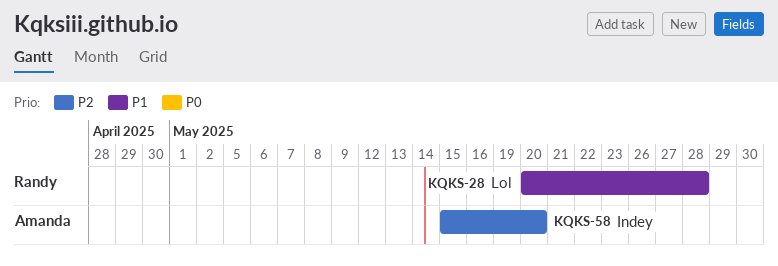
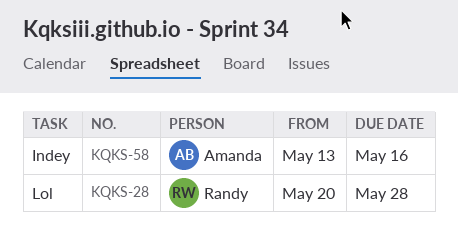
KQKS-58, start: May 15 -> May 13
KQKS-58, due: May 20 -> May 16

